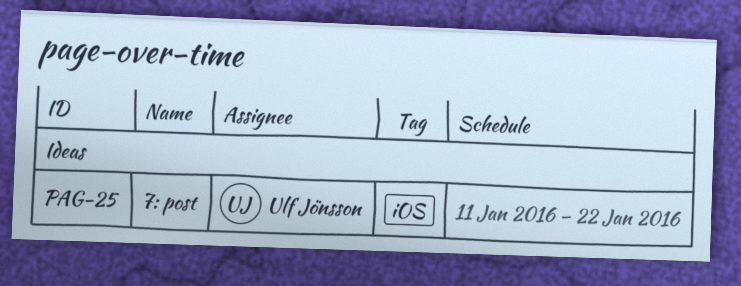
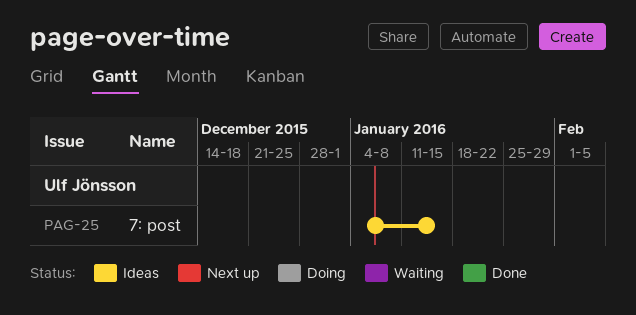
PAG-25, start: Jan 11 -> Jan 4
PAG-25, due: Jan 22 -> Jan 15

